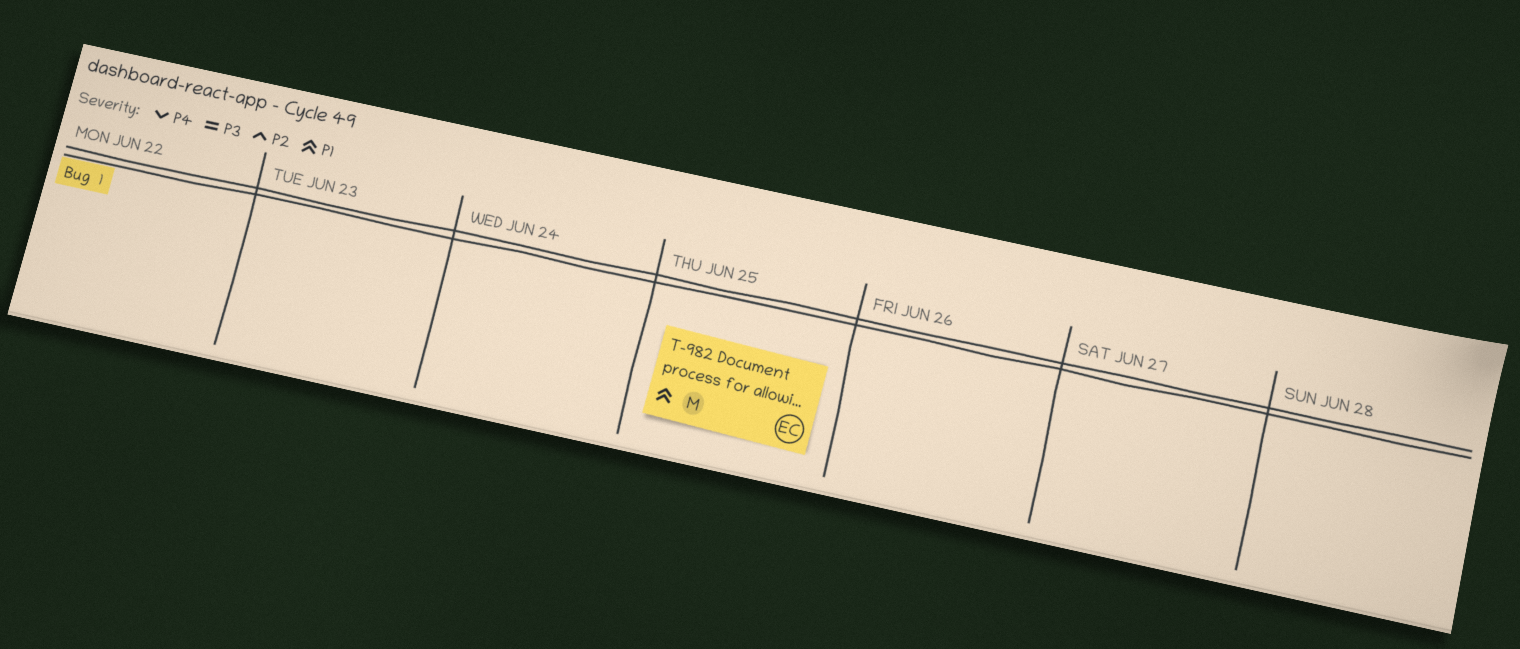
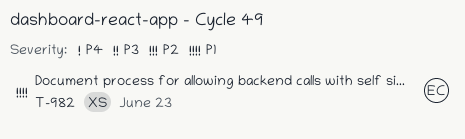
T-982, estimate: M -> XS
T-982, due: Jun 25 -> Jun 23

